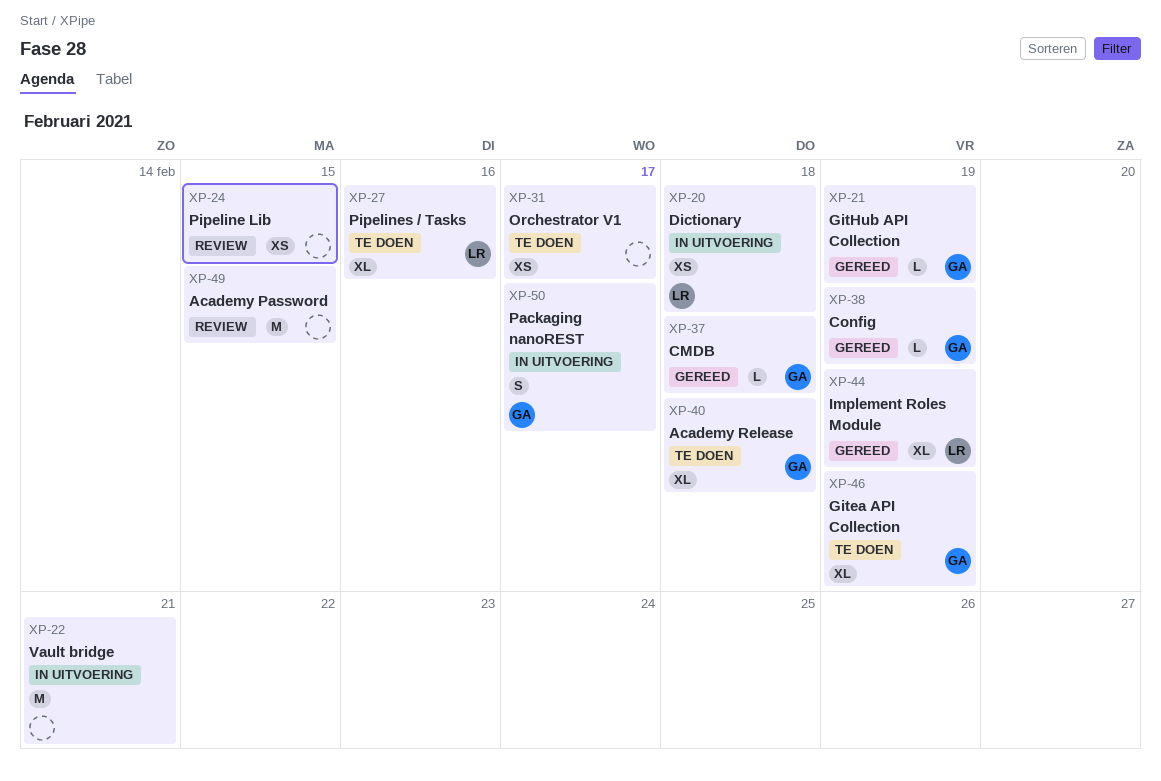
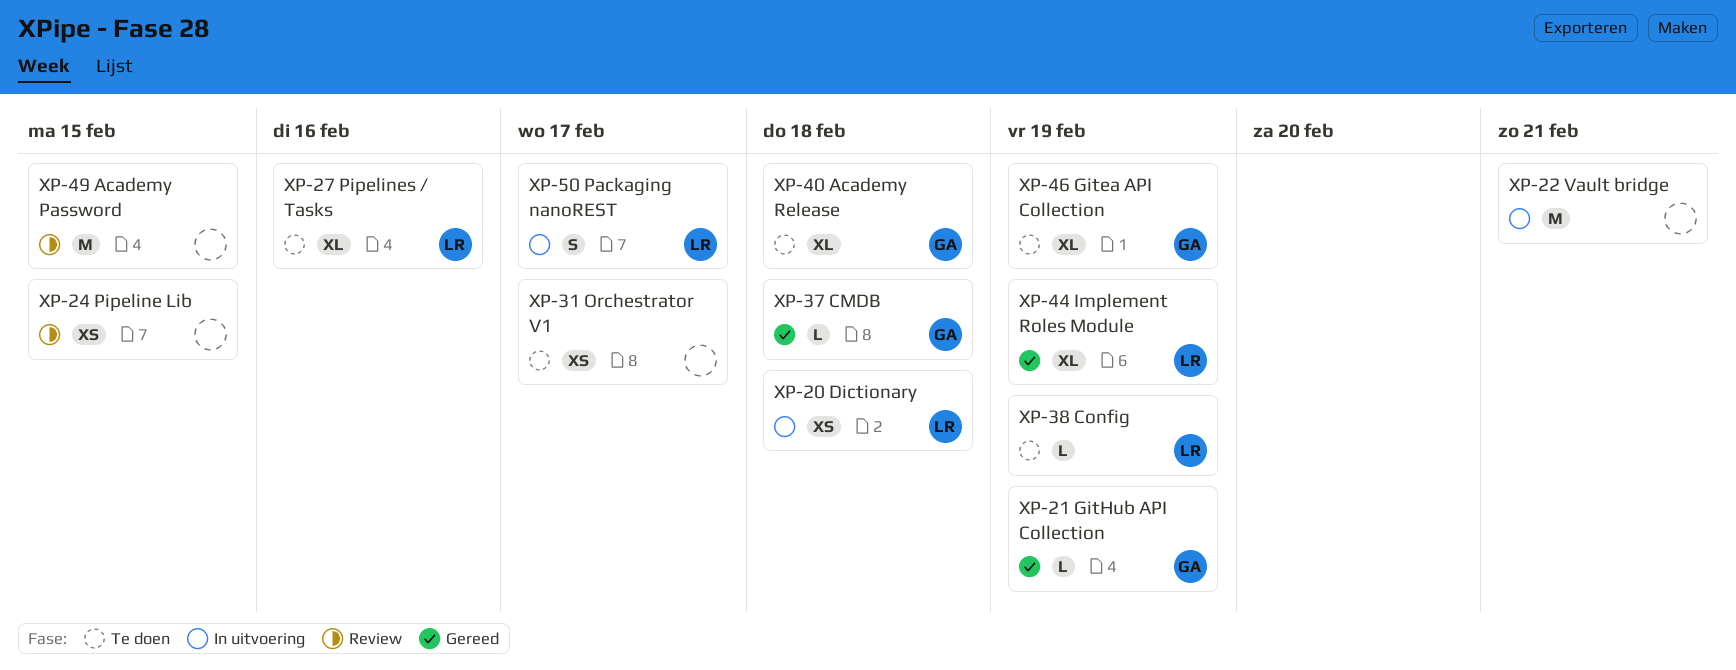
XP-38, status: Gereed -> Te doen
XP-38, owner: GA -> LR
XP-50, owner: GA -> LR

